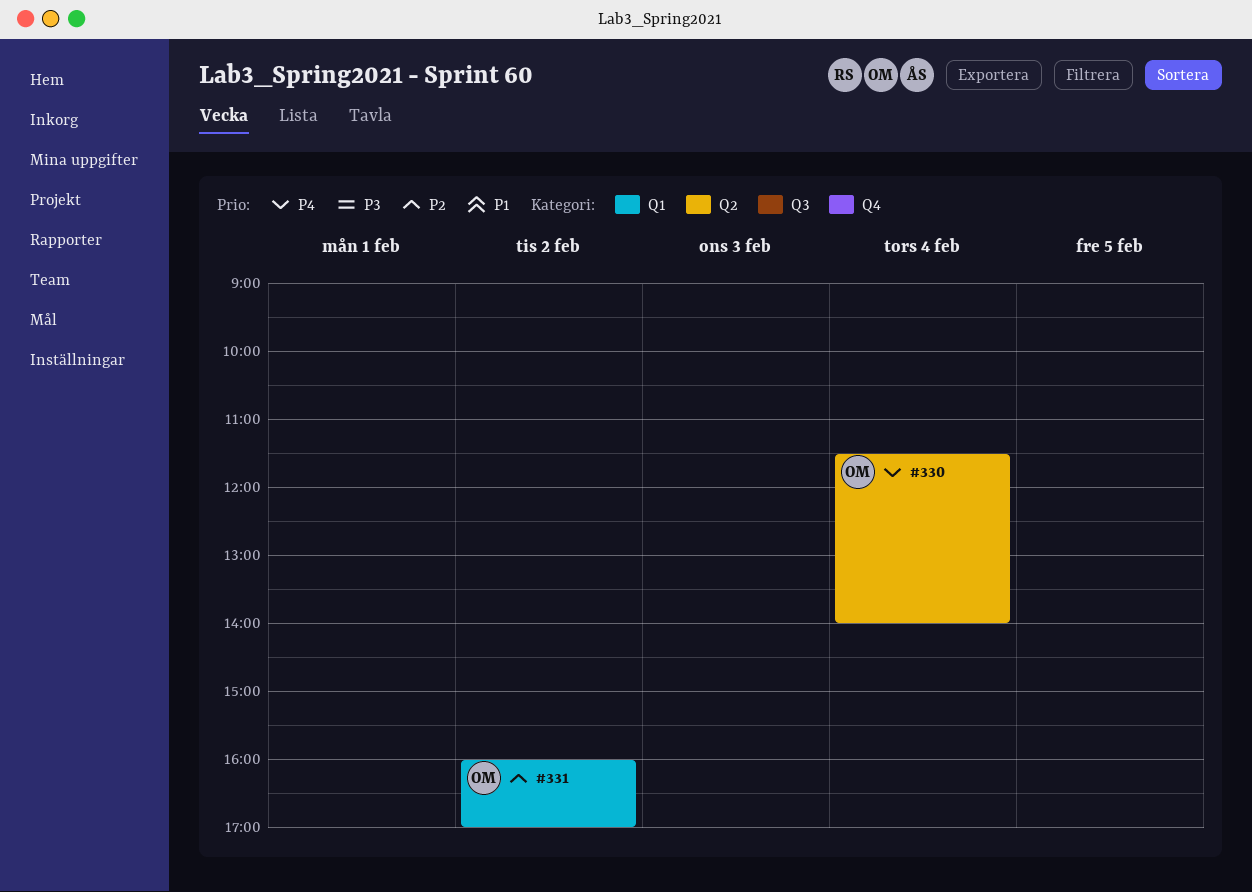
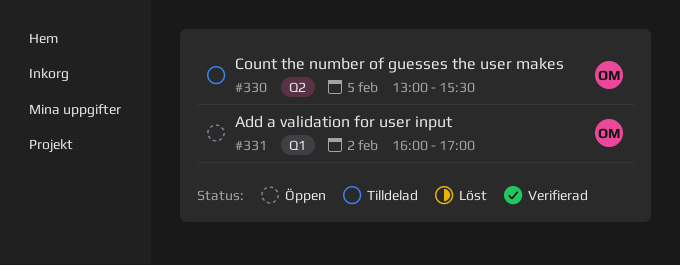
#330, day: Feb 4 -> Feb 5
#330, begins: 11:30 -> 13:00
#330, ends: 14:00 -> 15:30

